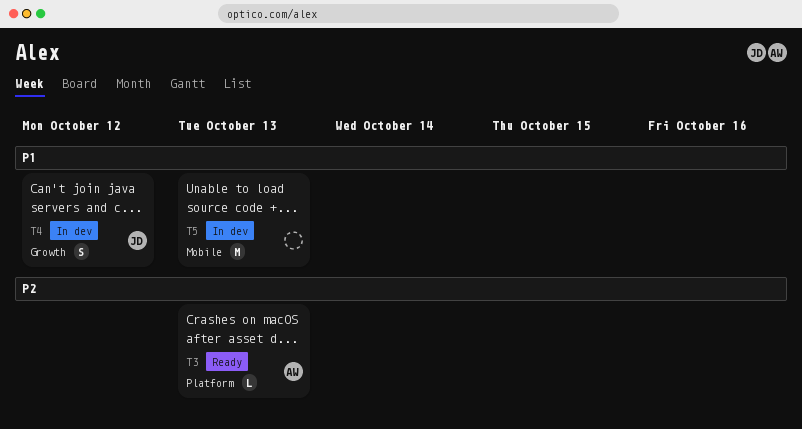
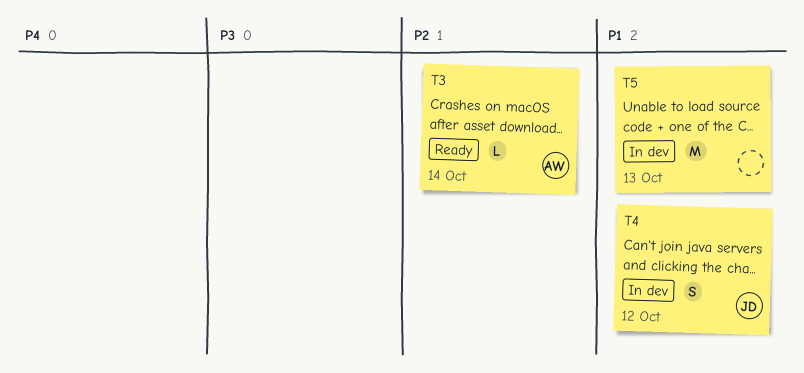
T3, due: Oct 13 -> Oct 14

